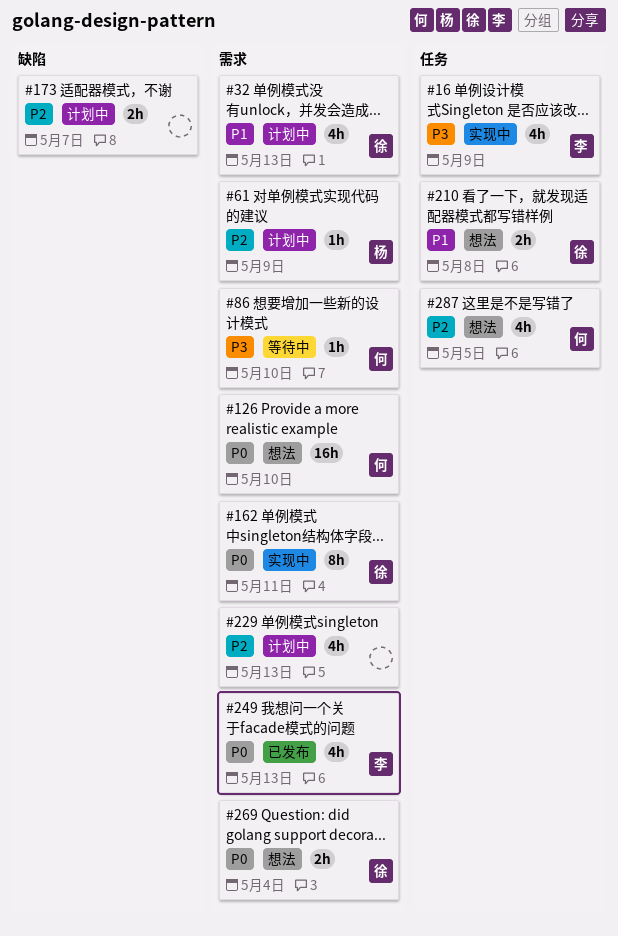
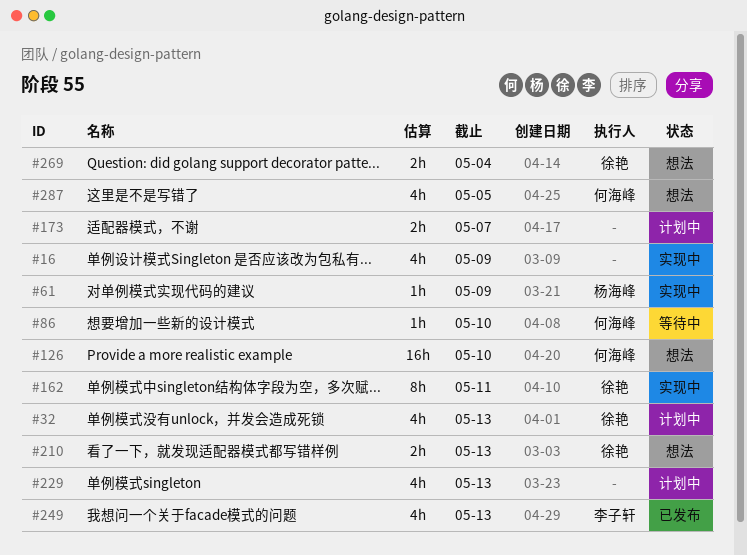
#16, owner: 李子轩 -> none
#61, status: 计划中 -> 实现中
#210, due: May 8 -> May 13

